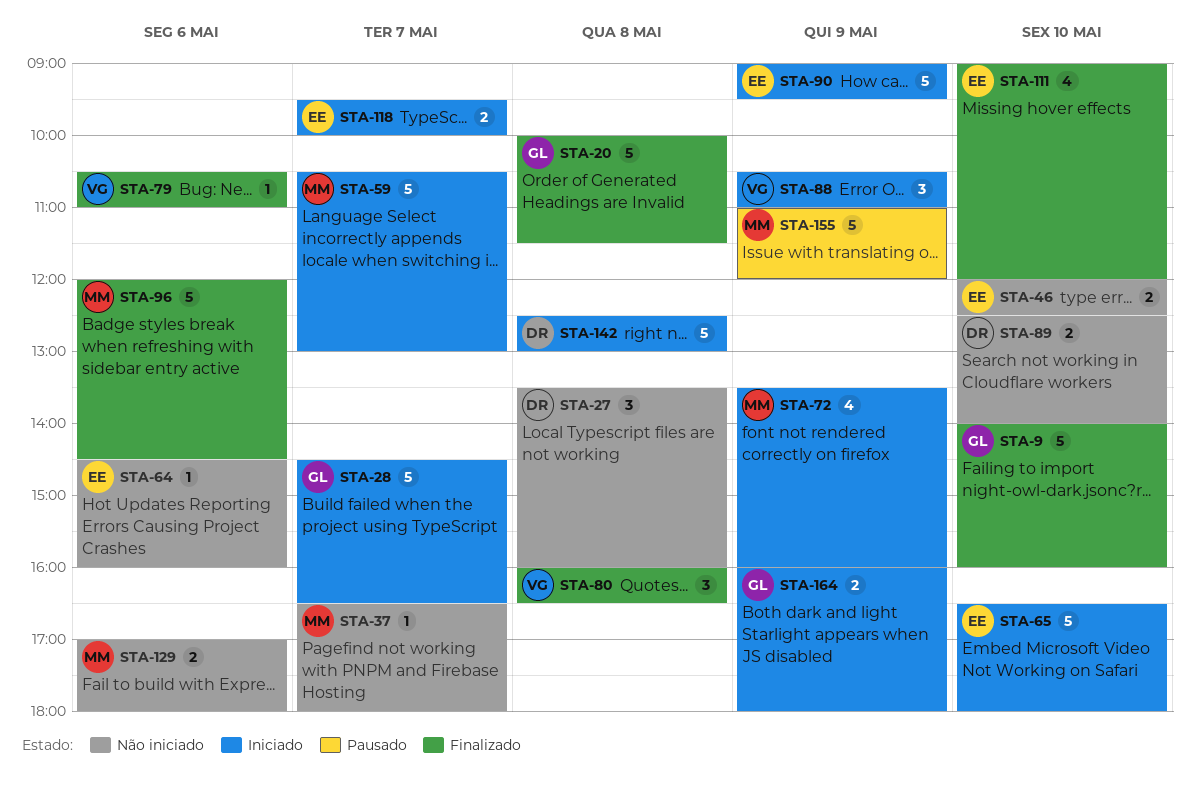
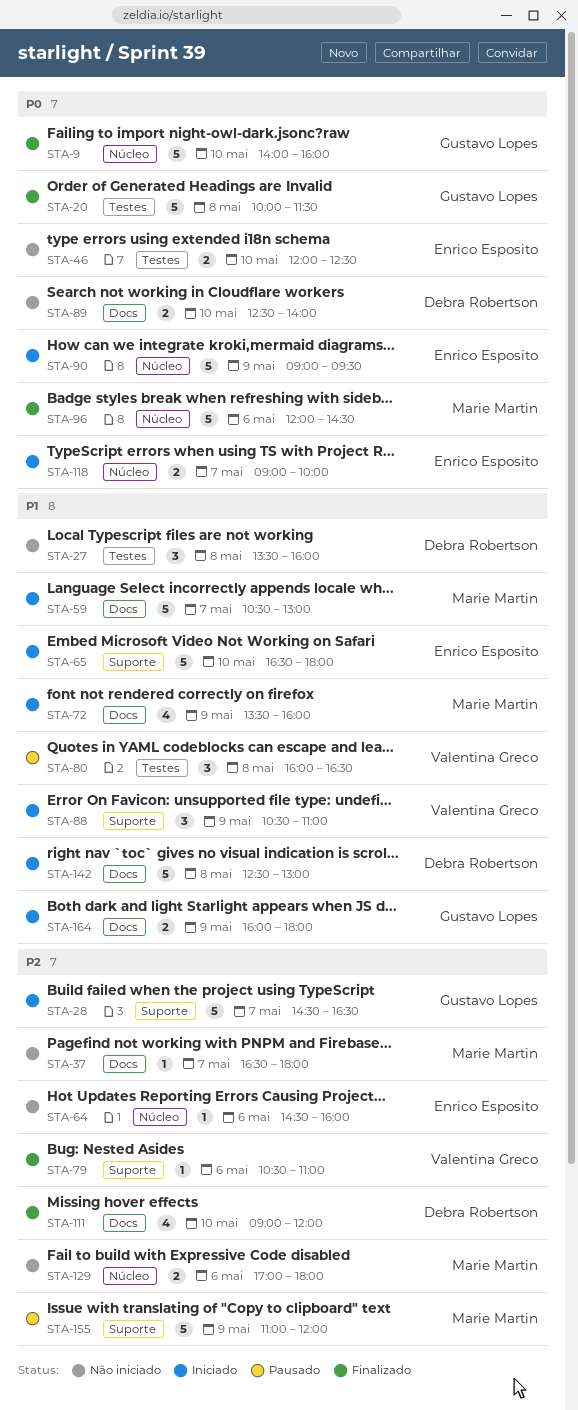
STA-80, status: Finalizado -> Pausado
STA-111, owner: Enrico Esposito -> Debra Robertson
STA-118, begins: 09:30 -> 09:00

